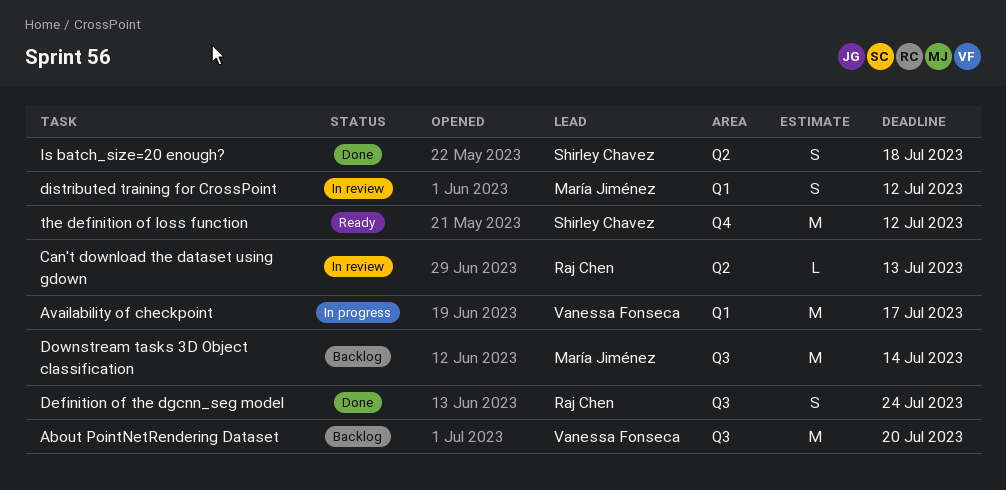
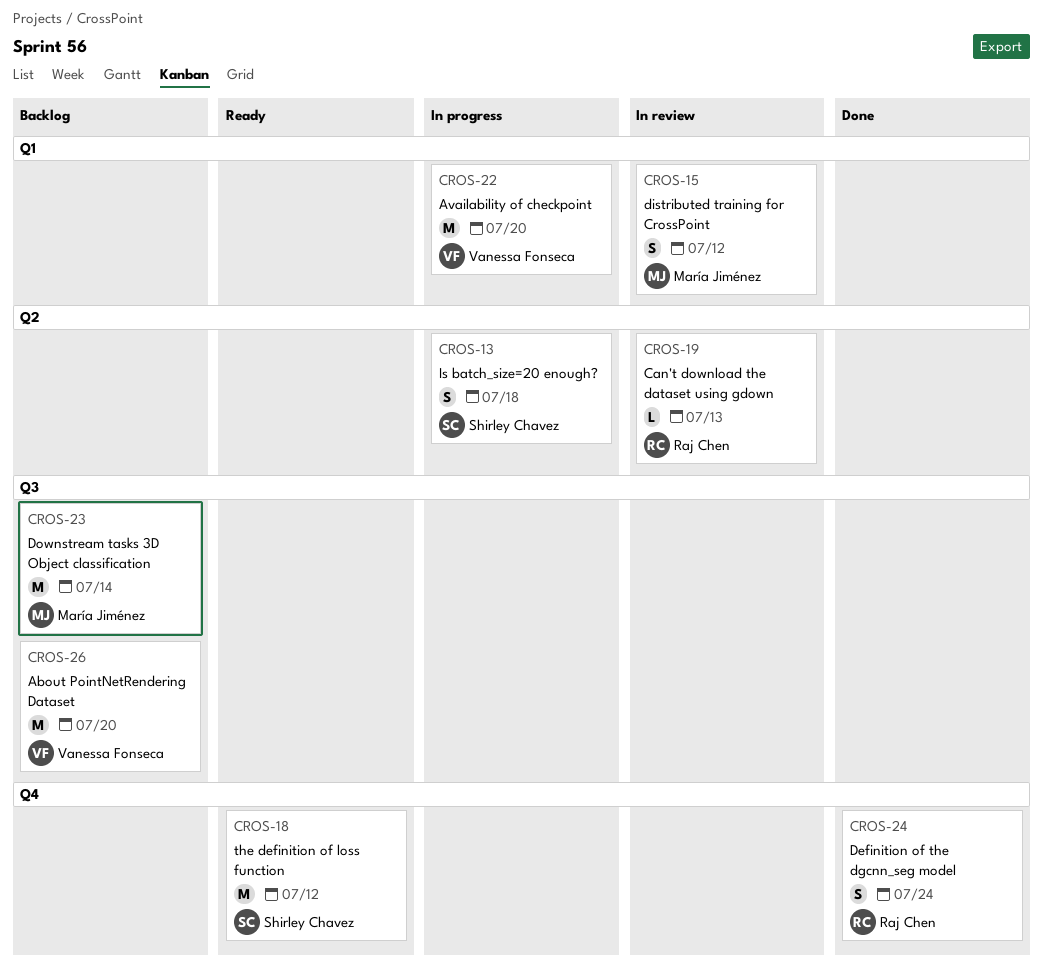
Availability of checkpoint, due: Jul 17 -> Jul 20
Definition of the dgcnn_seg model, label: Q3 -> Q4
Is batch_size=20 enough?, status: Done -> In progress

